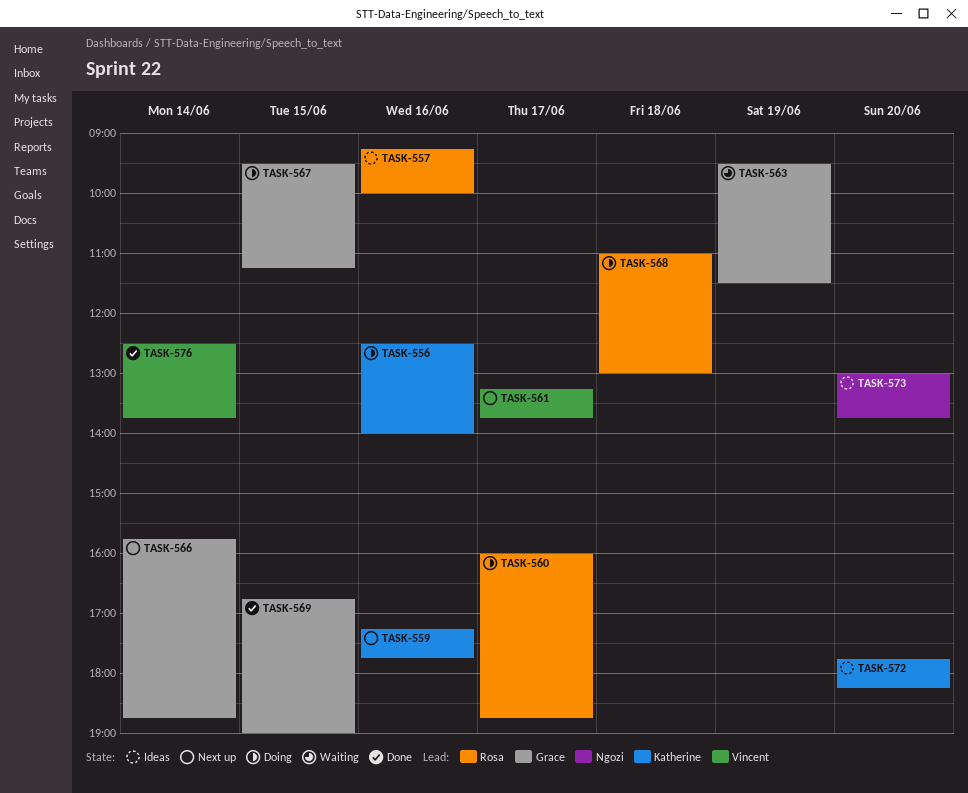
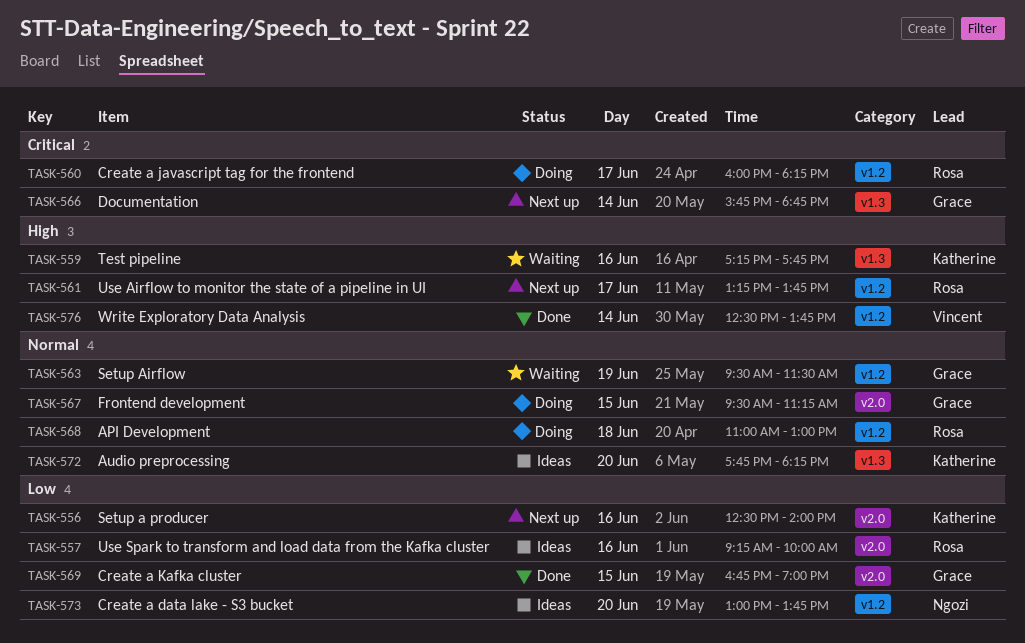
TASK-556, status: Doing -> Next up
TASK-559, status: Next up -> Waiting
TASK-560, ends: 18:45 -> 18:15
TASK-561, owner: Vincent -> Rosa

